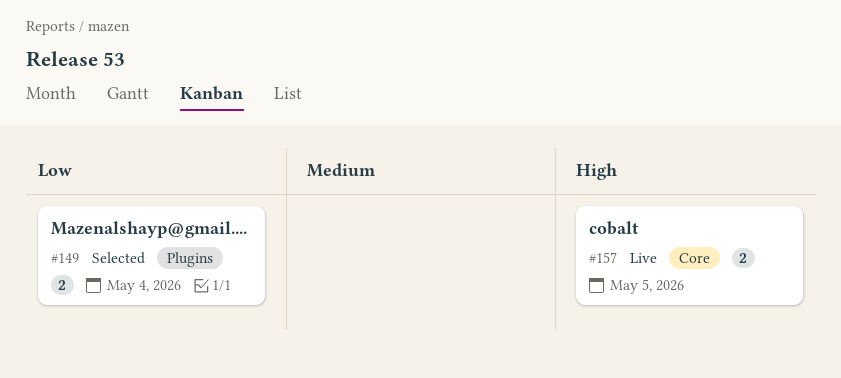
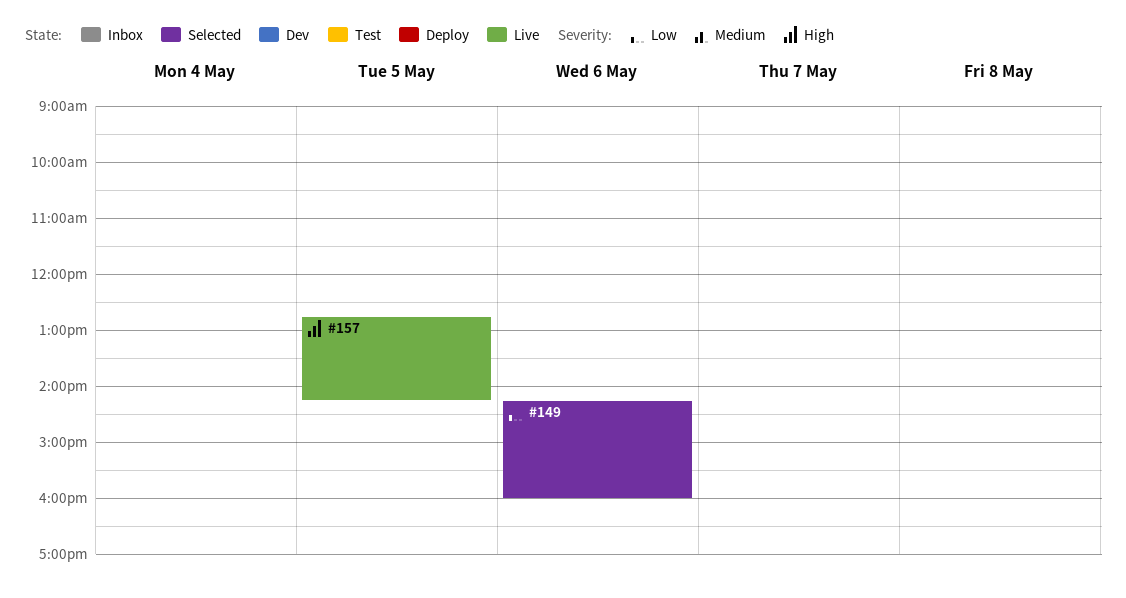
#149, day: May 4 -> May 6

